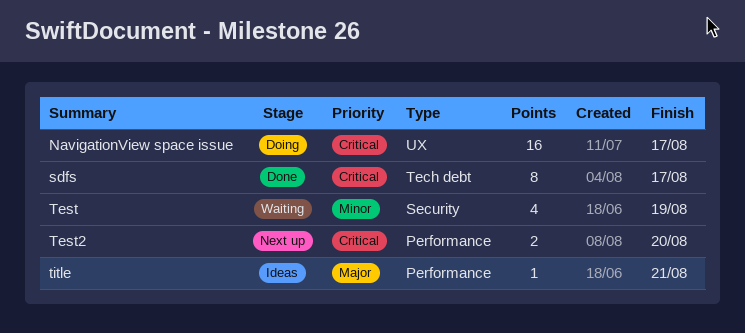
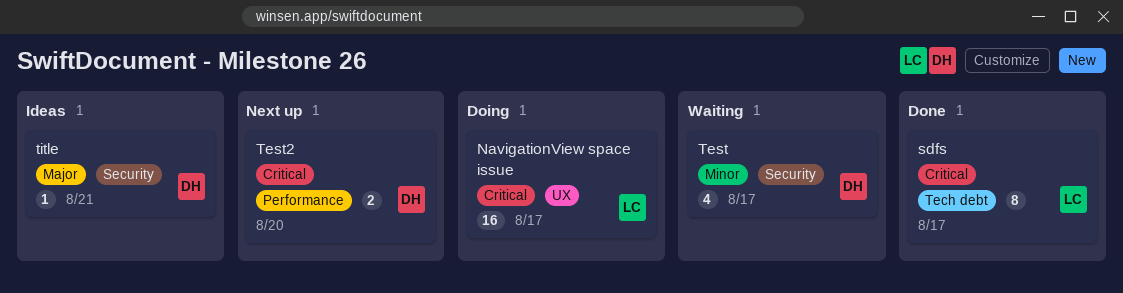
Test, due: Aug 19 -> Aug 17
title, label: Performance -> Security

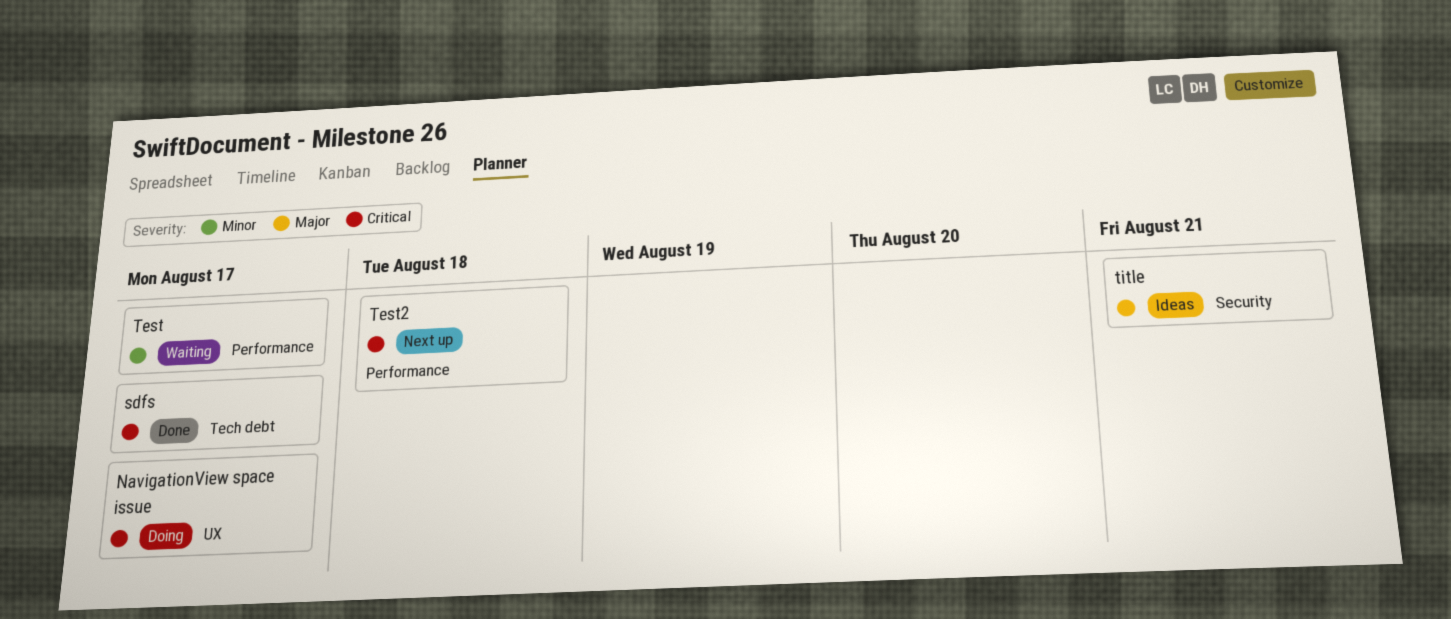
Test, label: Security -> Performance
Test2, due: Aug 20 -> Aug 18

